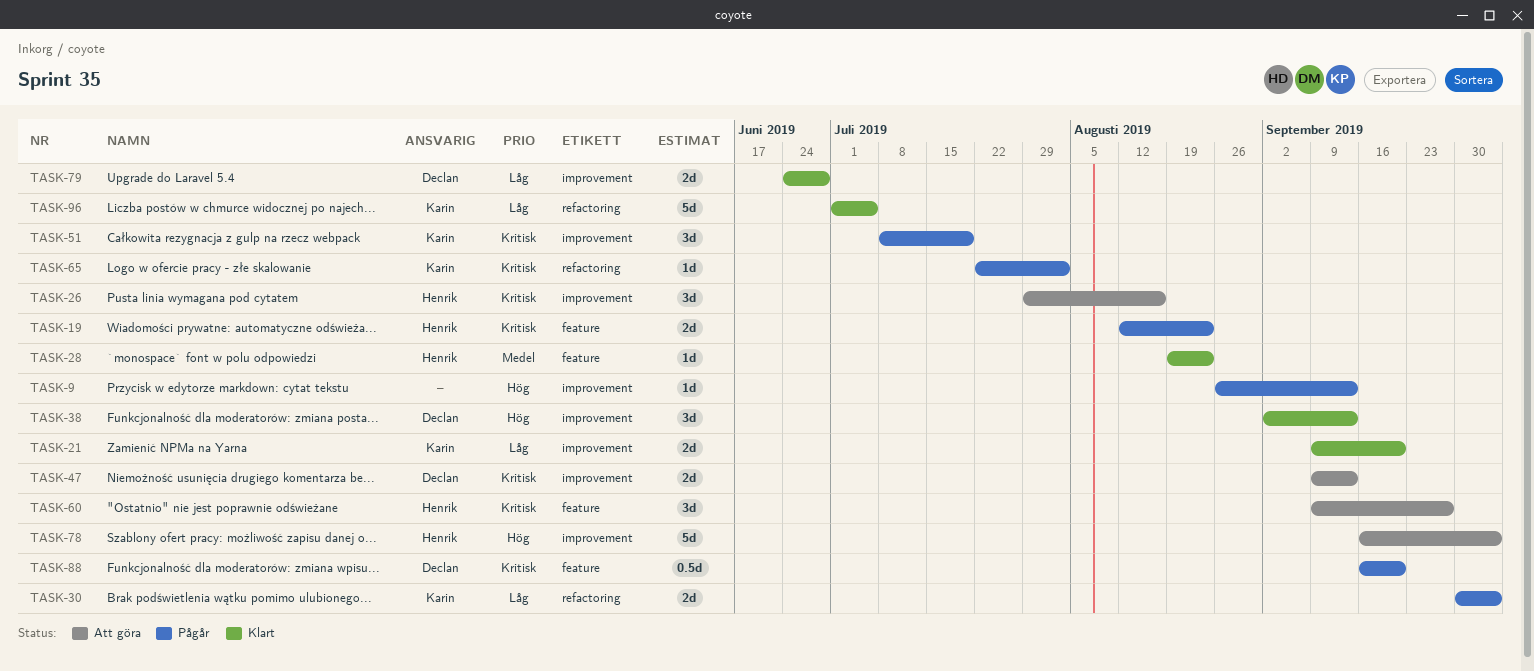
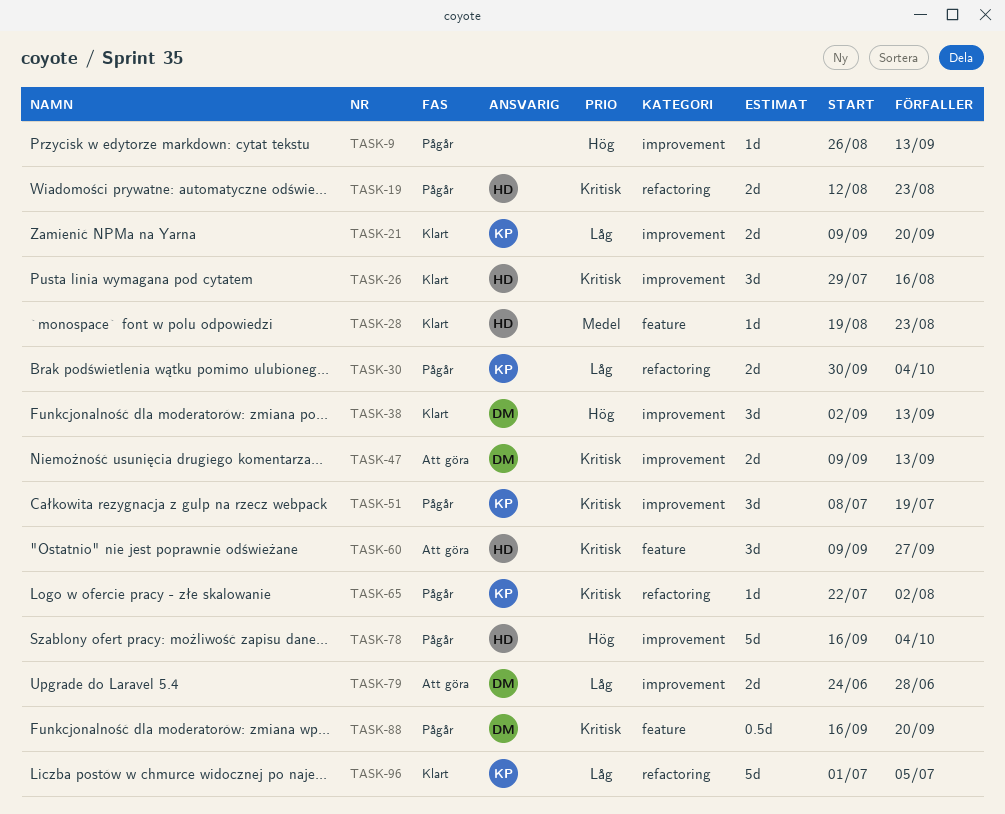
TASK-19, label: feature -> refactoring
TASK-26, status: Att göra -> Klart
TASK-78, status: Att göra -> Pågår
TASK-79, status: Klart -> Att göra

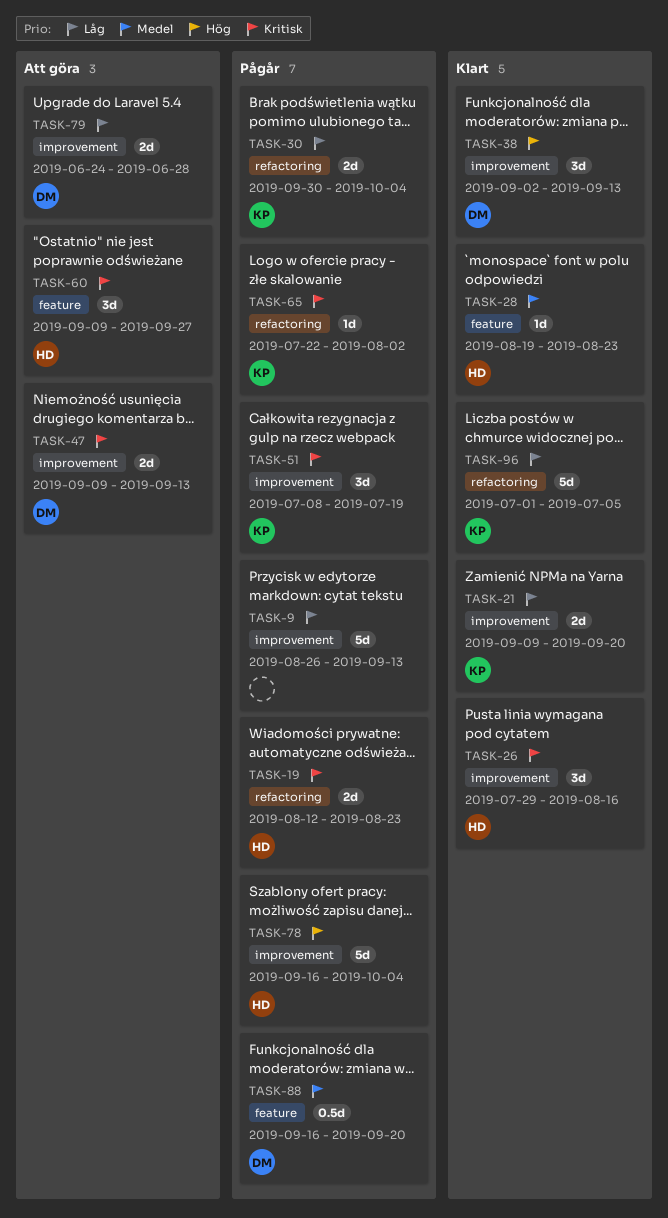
TASK-9, priority: Hög -> Låg
TASK-9, estimate: 1d -> 5d
TASK-88, priority: Kritisk -> Medel

